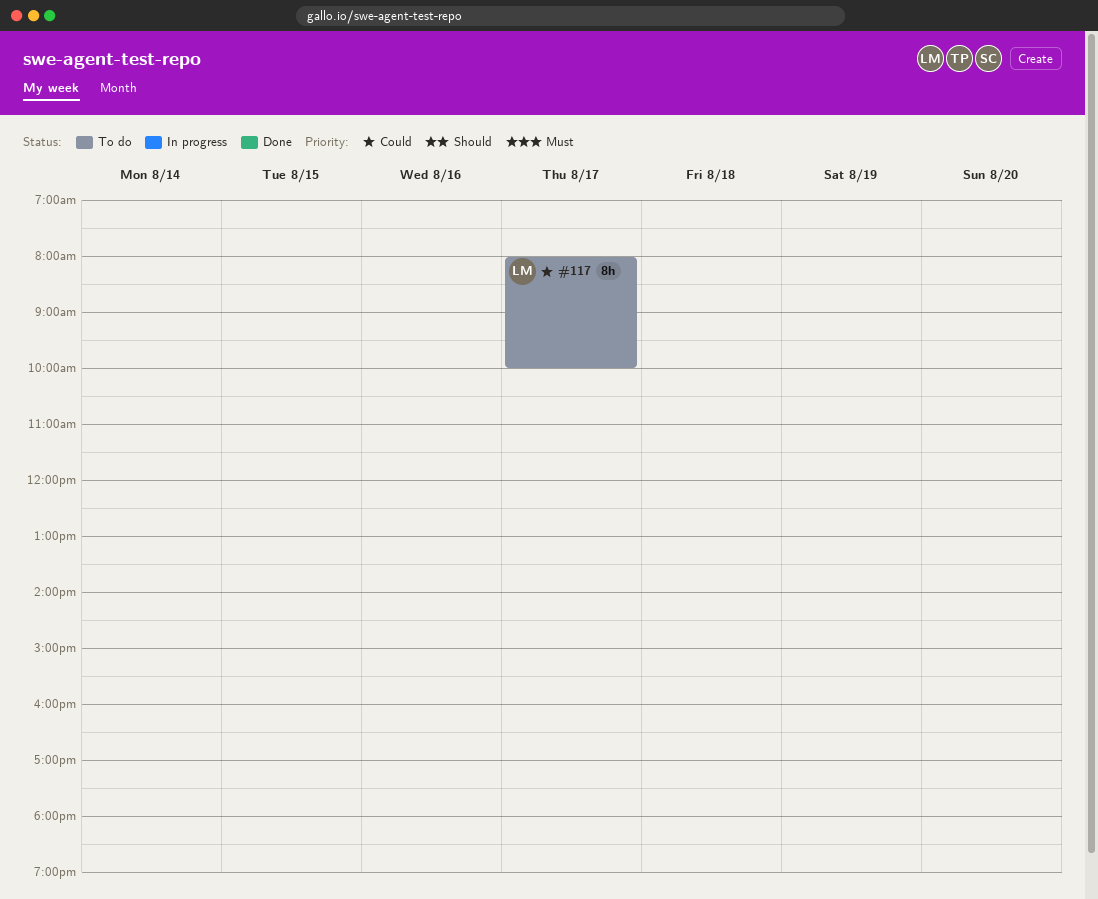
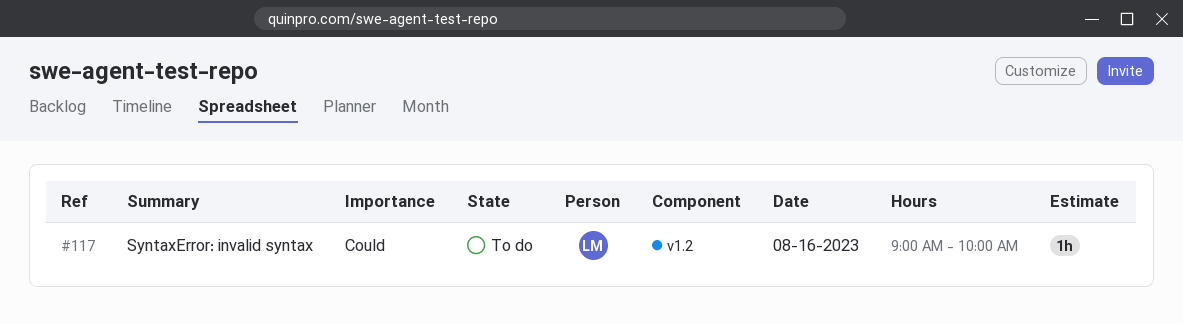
#117, estimate: 8h -> 1h
#117, day: Aug 17 -> Aug 16
#117, begins: 08:00 -> 09:00

